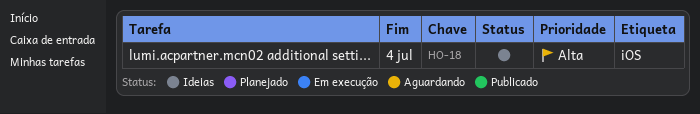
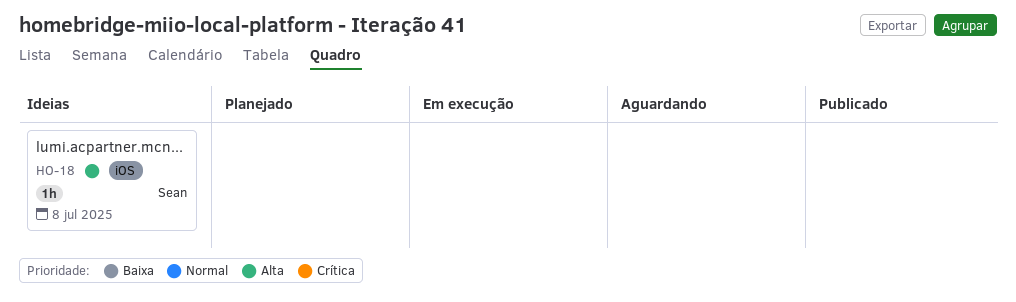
HO-18, due: Jul 4 -> Jul 8

